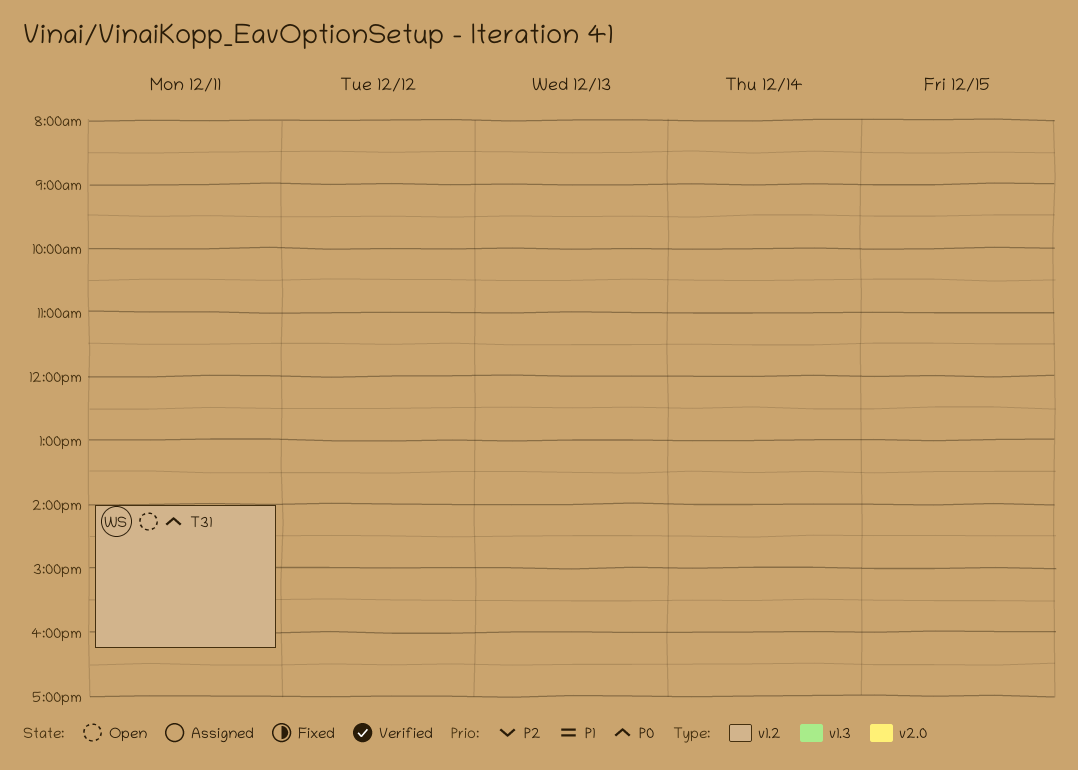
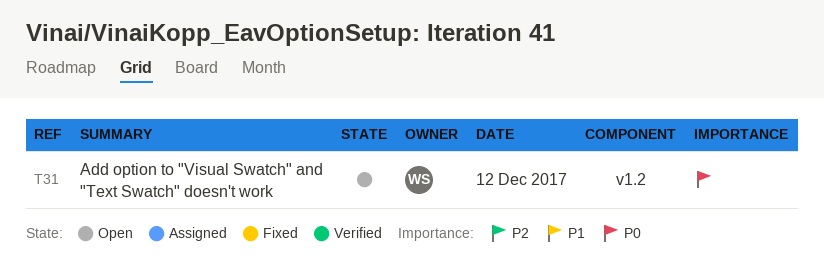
T31, day: Dec 11 -> Dec 12

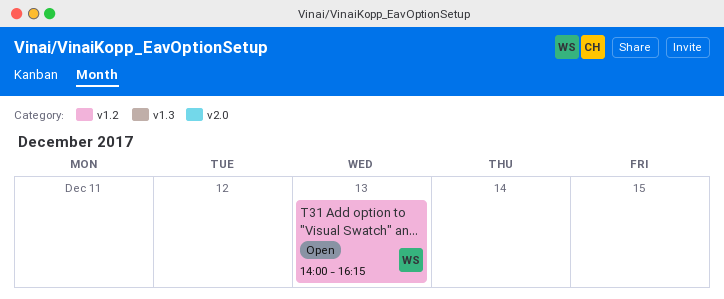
T31, day: Dec 12 -> Dec 13

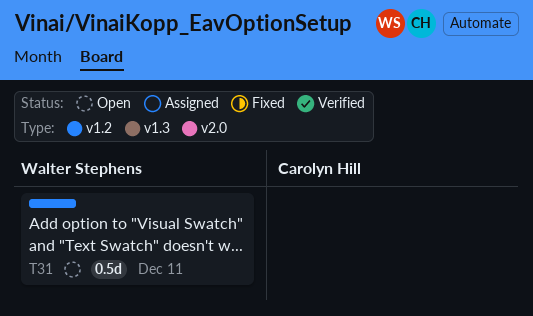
T31, day: Dec 13 -> Dec 11

